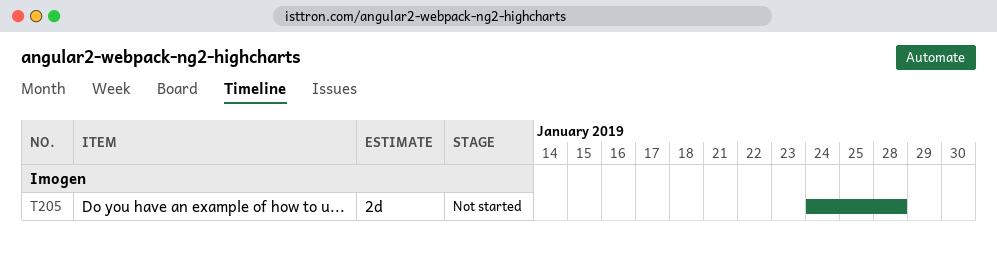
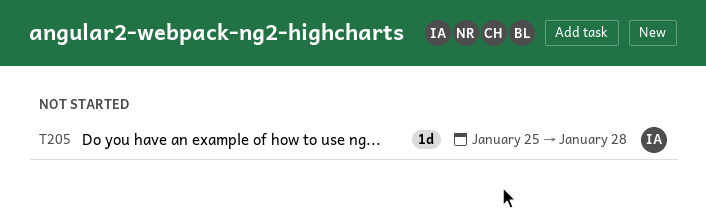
T205, estimate: 2d -> 1d
T205, start: Jan 24 -> Jan 25

